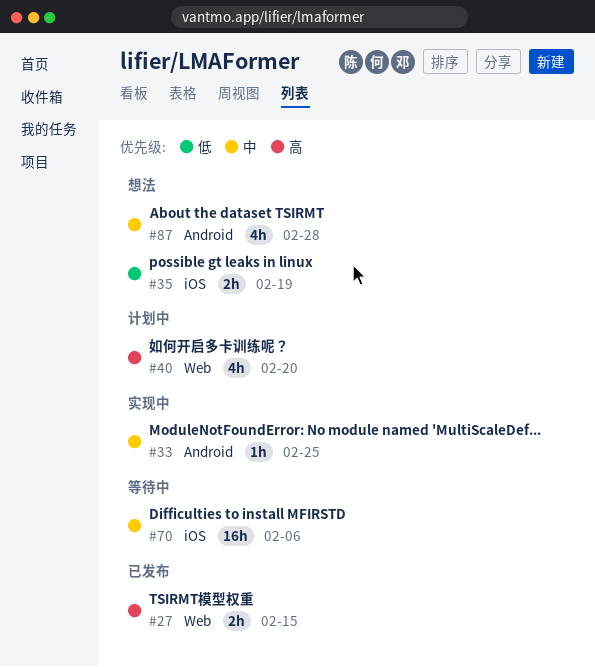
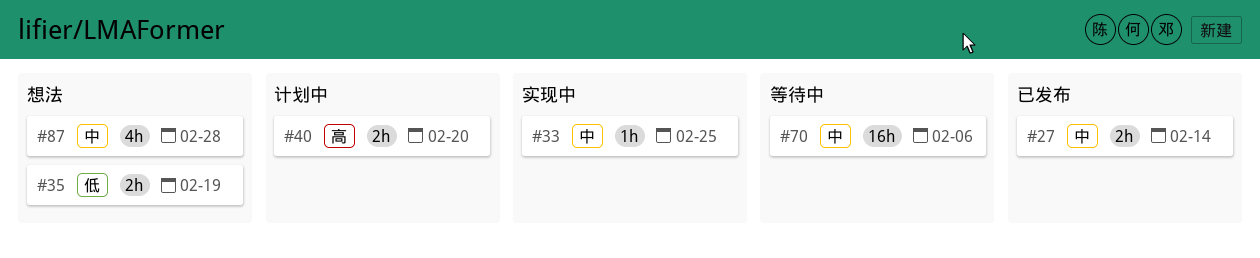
#27, priority: 高 -> 中
#27, due: Feb 15 -> Feb 14
#40, estimate: 4h -> 2h

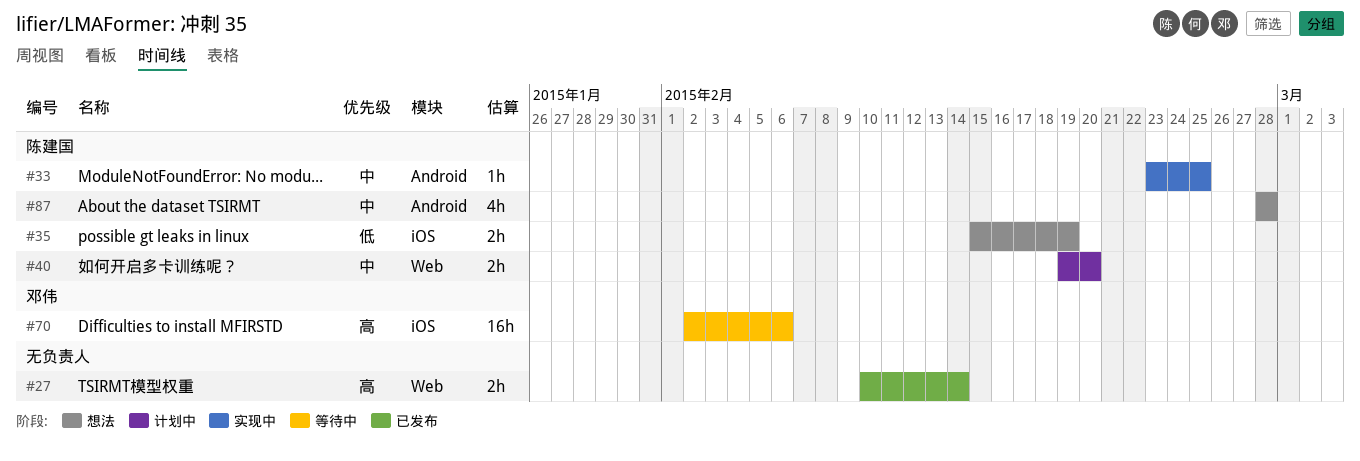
#27, priority: 中 -> 高
#40, priority: 高 -> 中
#70, priority: 中 -> 高

